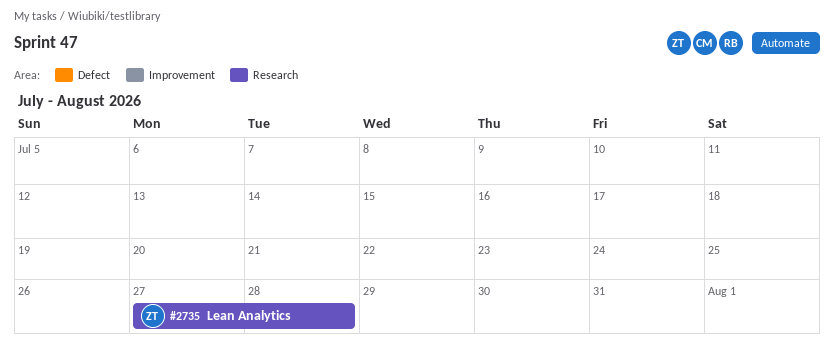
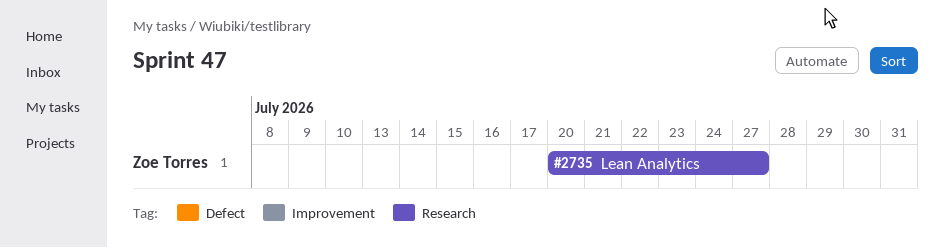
#2735, start: Jul 27 -> Jul 20
#2735, due: Jul 28 -> Jul 27

